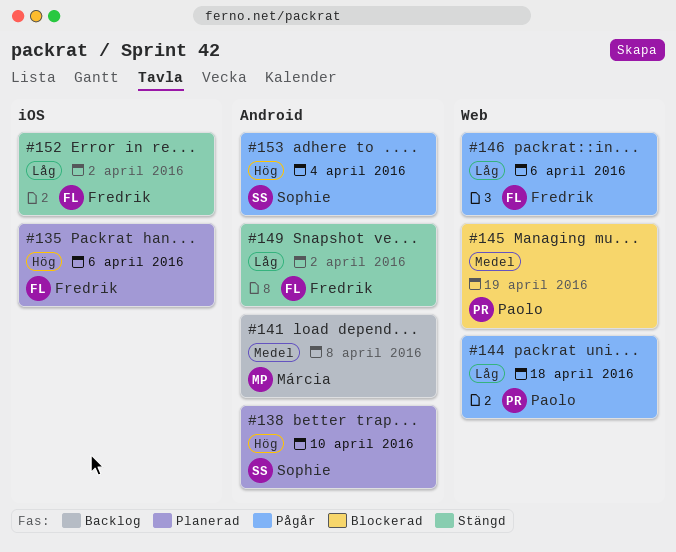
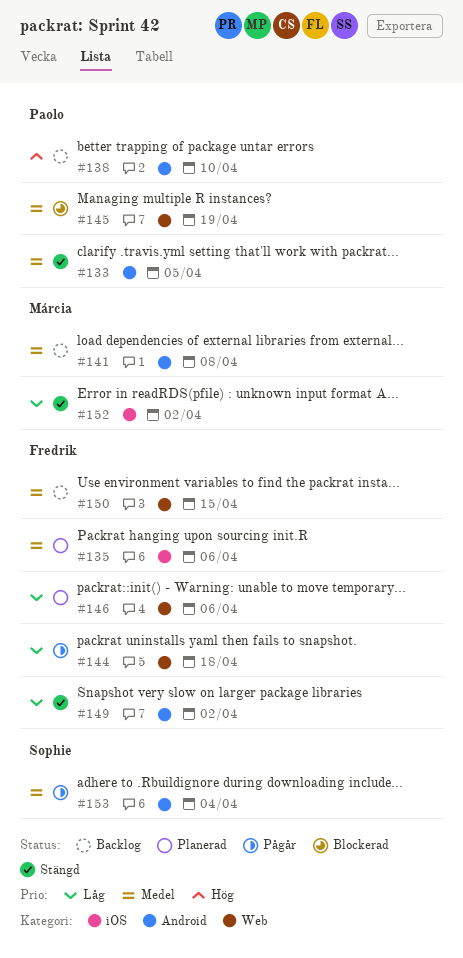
#133: none -> present
#135, priority: Hög -> Medel
#138, status: Planerad -> Backlog
#138, owner: Sophie -> Paolo
#144, owner: Paolo -> Fredrik
#146, status: Pågår -> Planerad
#150: none -> present
#152, owner: Fredrik -> Márcia
#153, priority: Hög -> Medel

